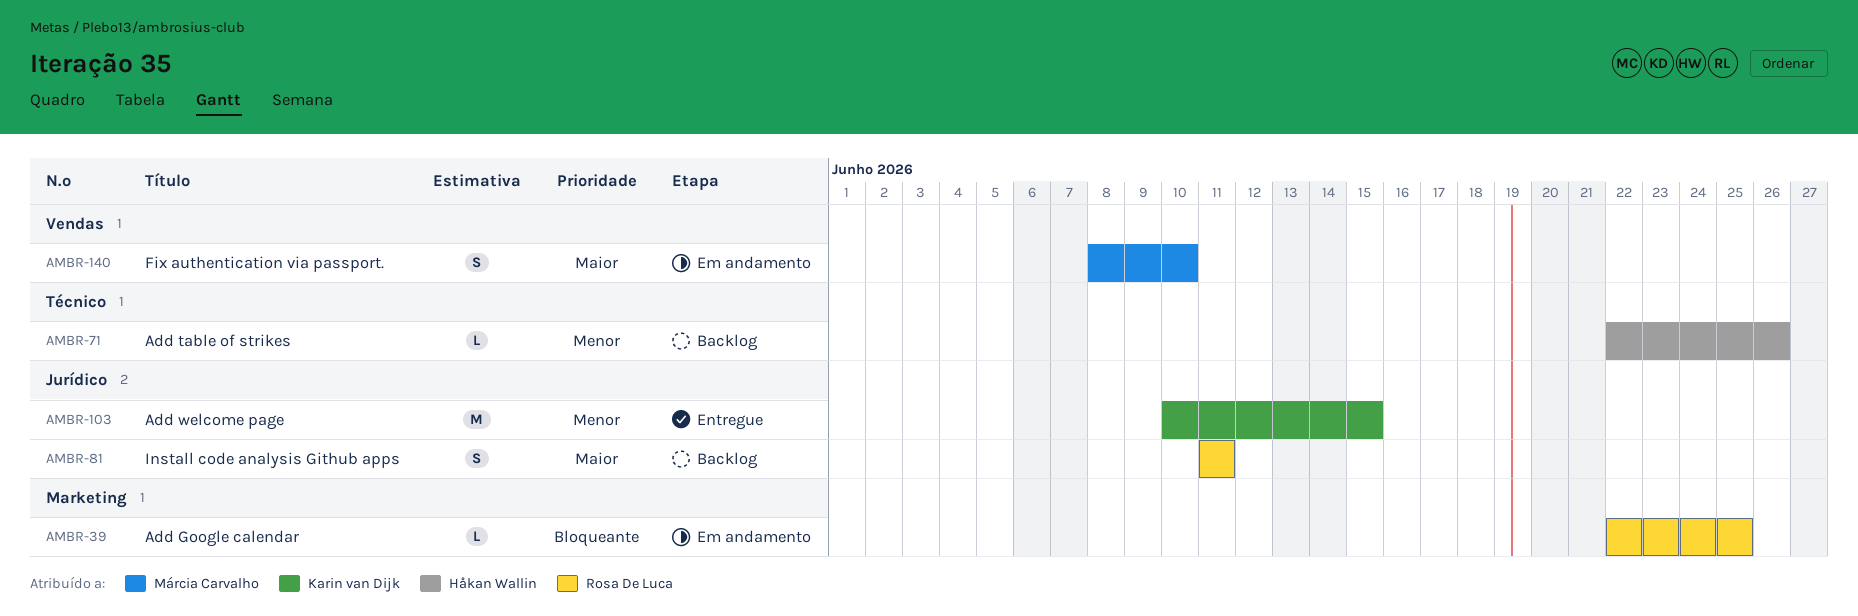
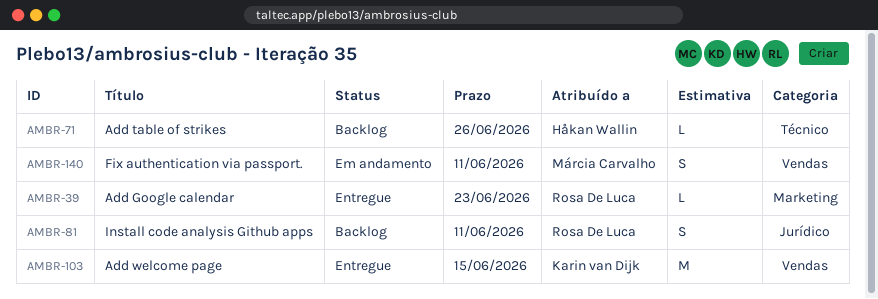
AMBR-39, status: Em andamento -> Entregue
AMBR-39, due: Jun 25 -> Jun 23
AMBR-103, label: Jurídico -> Vendas
AMBR-140, due: Jun 10 -> Jun 11

